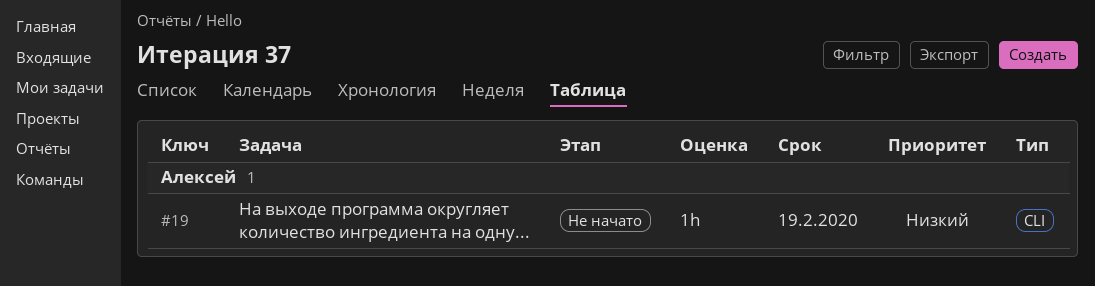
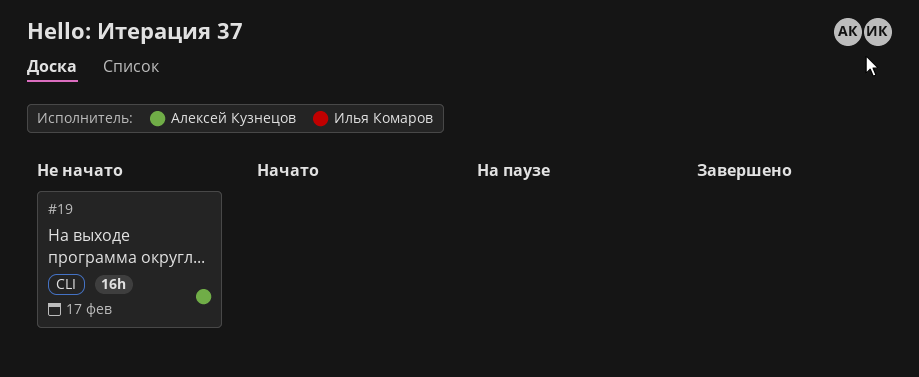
#19, estimate: 1h -> 16h
#19, due: Feb 19 -> Feb 17

